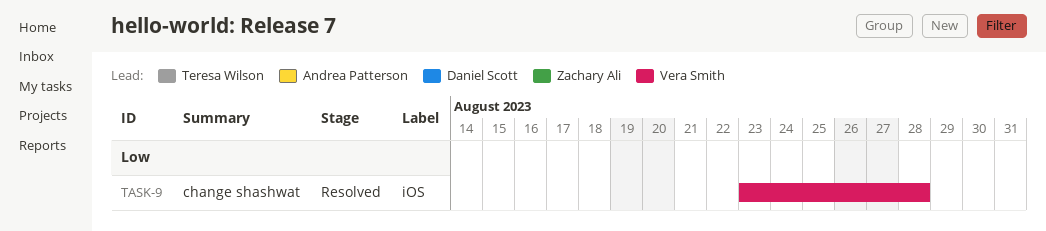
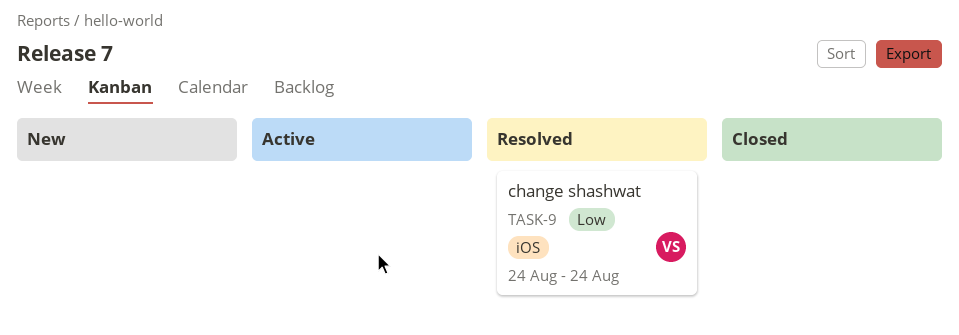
TASK-9, start: Aug 23 -> Aug 24
TASK-9, due: Aug 28 -> Aug 24

